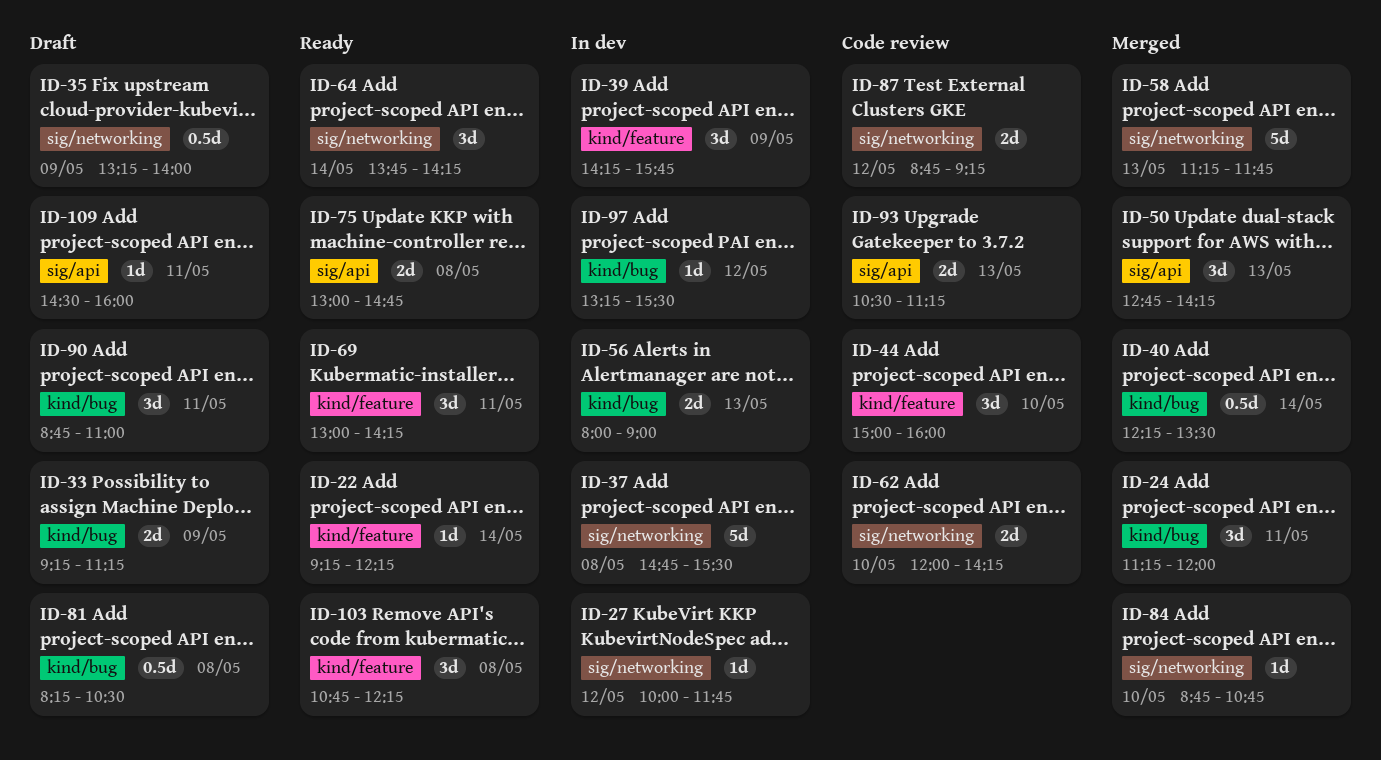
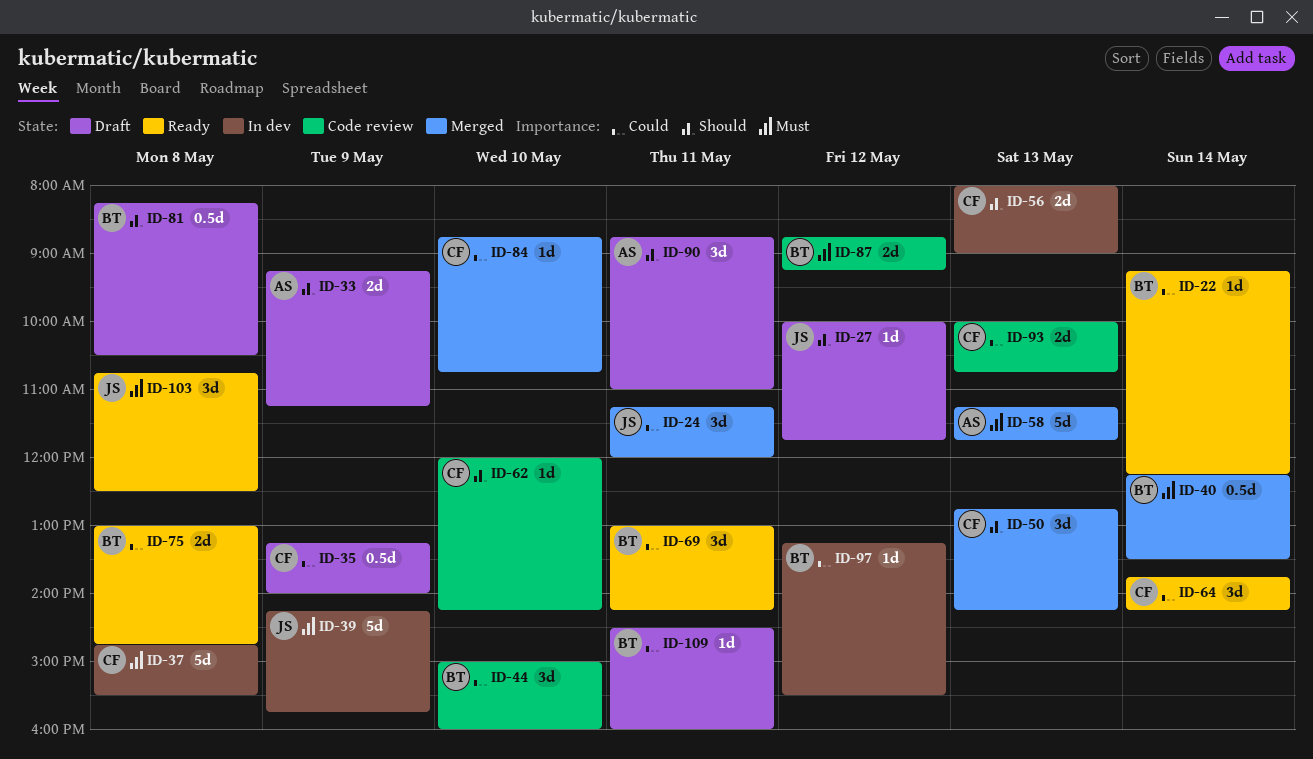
ID-27, status: In dev -> Draft
ID-39, estimate: 3d -> 5d
ID-62, estimate: 2d -> 1d
ID-93, begins: 10:30 -> 10:00
ID-93, ends: 11:15 -> 10:45
ID-103, ends: 12:15 -> 12:30

